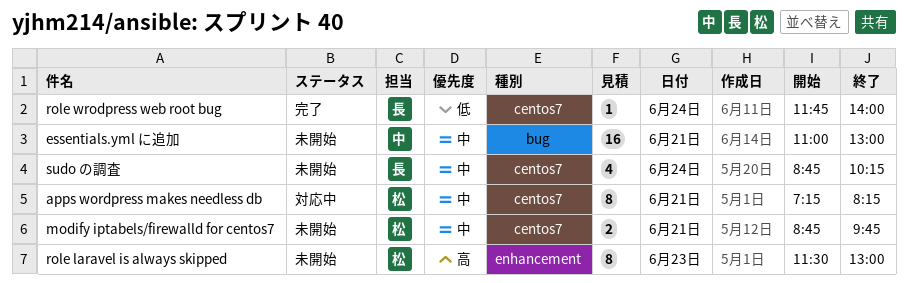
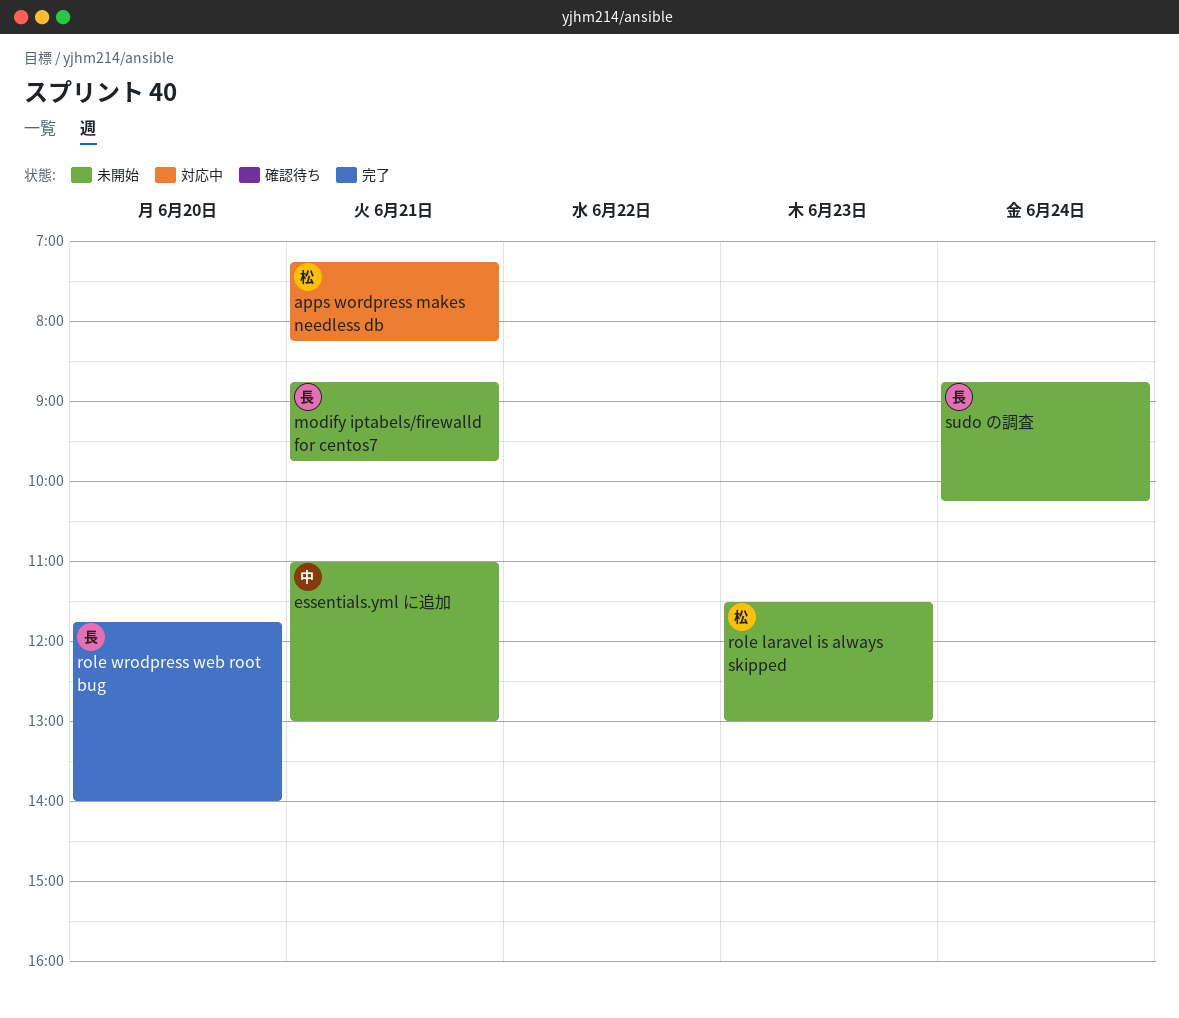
modify iptabels/firewalld for centos7, owner: 松 -> 長
role wrodpress web root bug, day: Jun 24 -> Jun 20

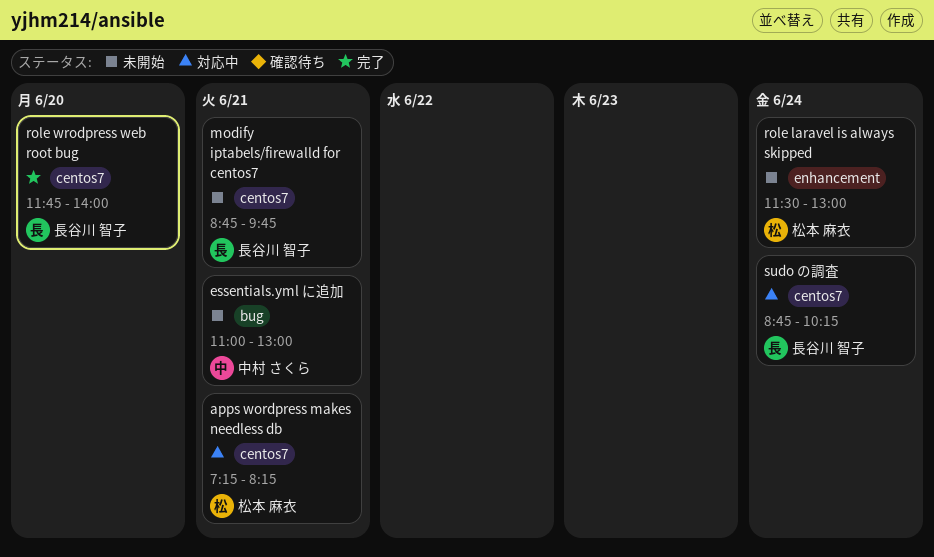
role laravel is always skipped, day: Jun 23 -> Jun 24
sudo の調査, status: 未開始 -> 対応中

